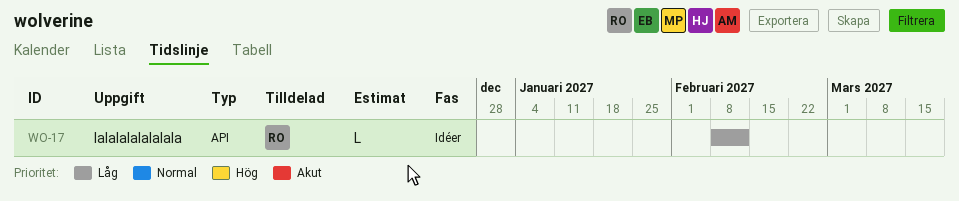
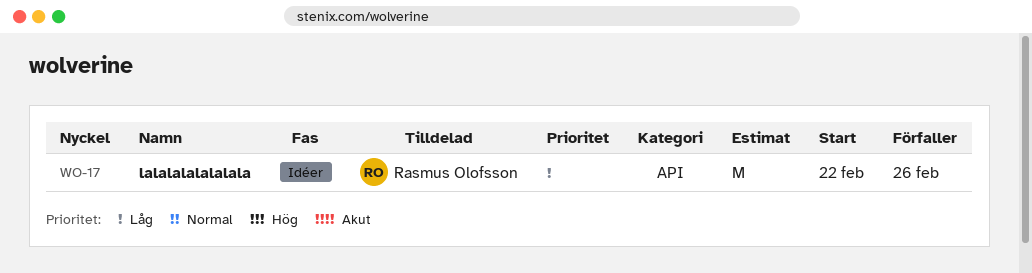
WO-17, estimate: L -> M
WO-17, start: Feb 8 -> Feb 22
WO-17, due: Feb 12 -> Feb 26

